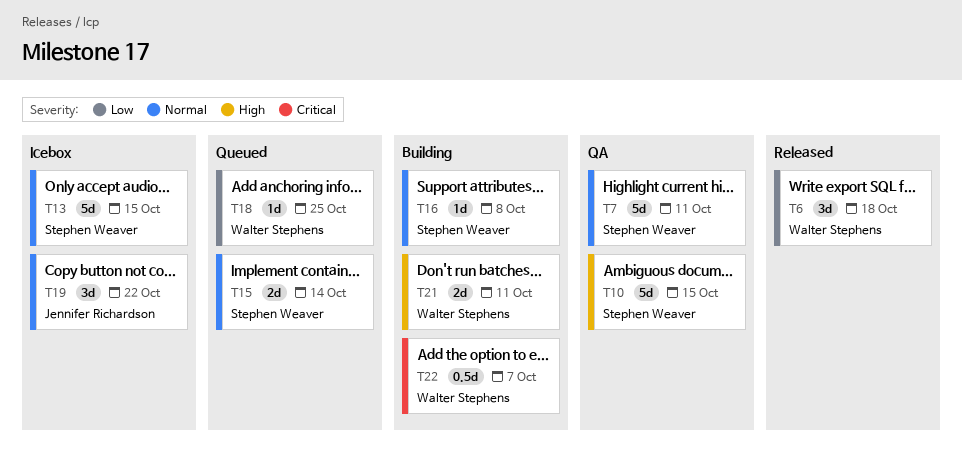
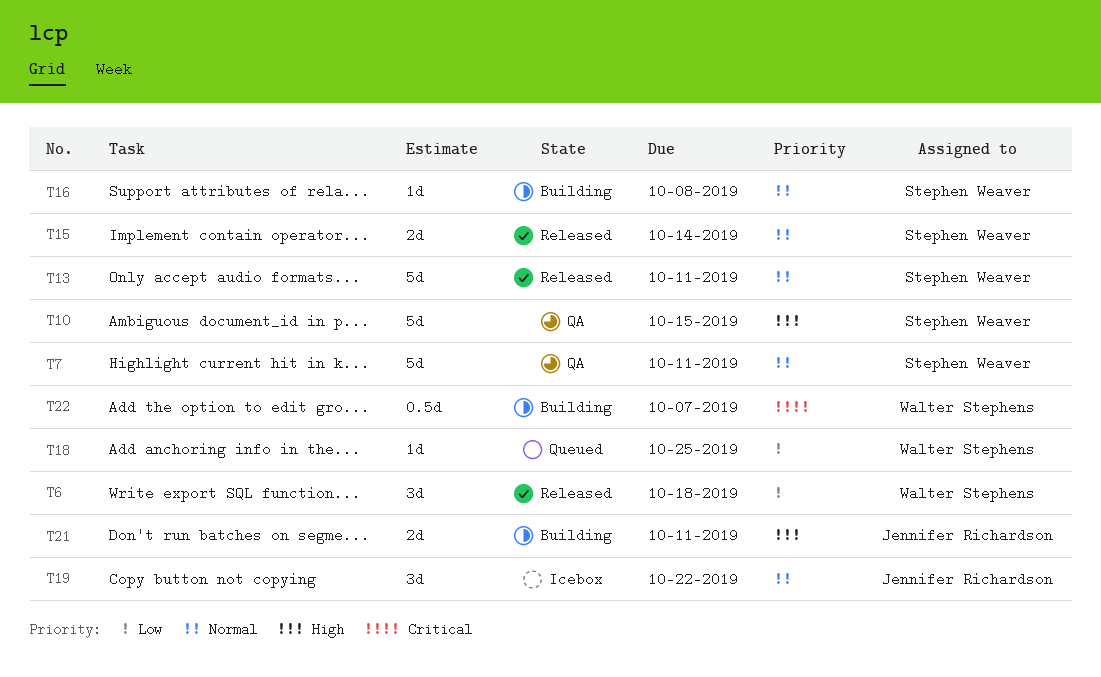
T13, status: Icebox -> Released
T13, due: Oct 15 -> Oct 11
T15, status: Queued -> Released
T21, owner: Walter Stephens -> Jennifer Richardson

